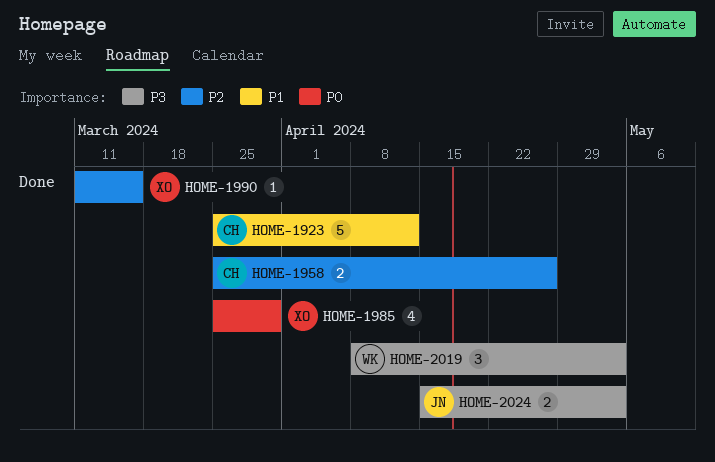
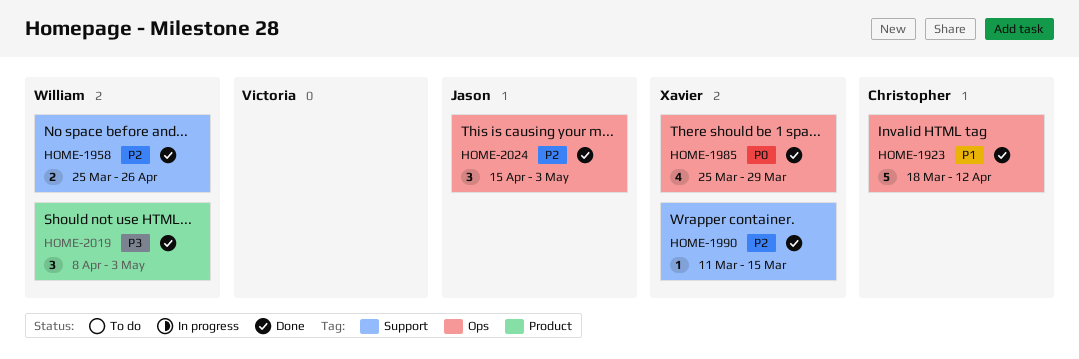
HOME-1923, start: Mar 25 -> Mar 18
HOME-1958, owner: Christopher -> William
HOME-2024, priority: P3 -> P2
HOME-2024, estimate: 2 -> 3

